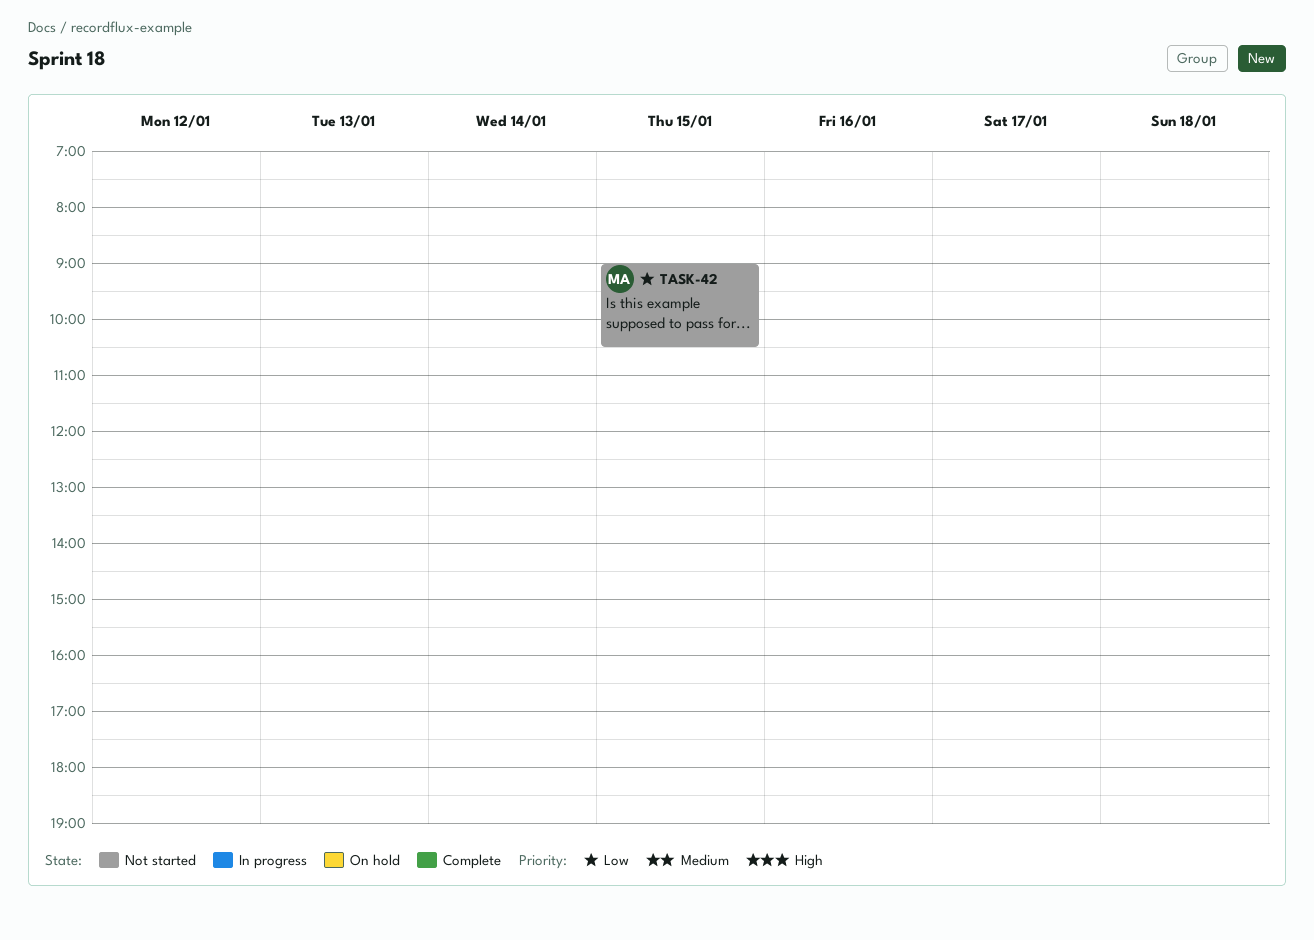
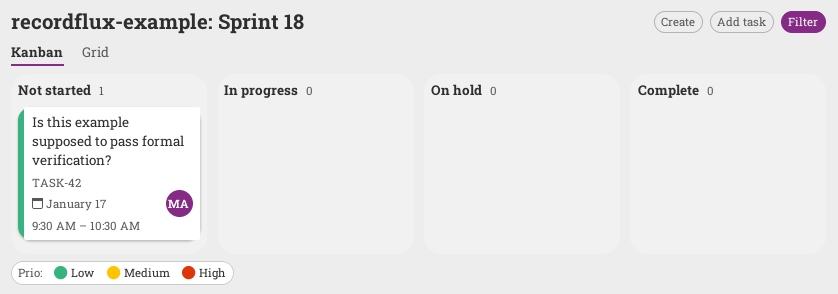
TASK-42, day: Jan 15 -> Jan 17
TASK-42, begins: 09:00 -> 09:30

